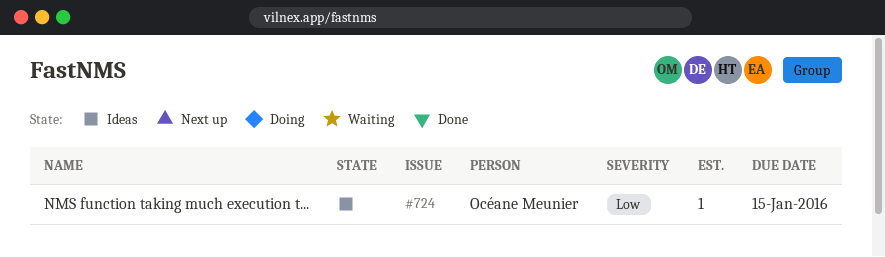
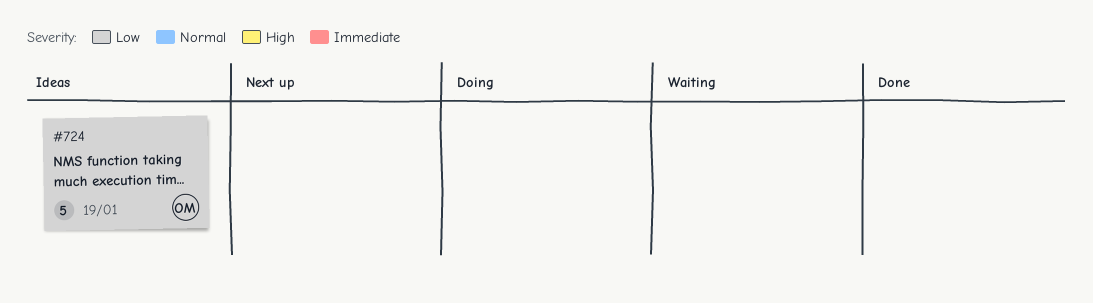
#724, estimate: 1 -> 5
#724, due: Jan 15 -> Jan 19

